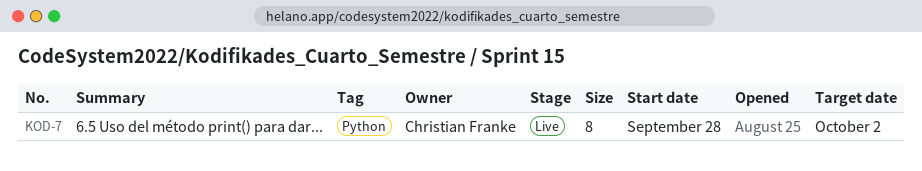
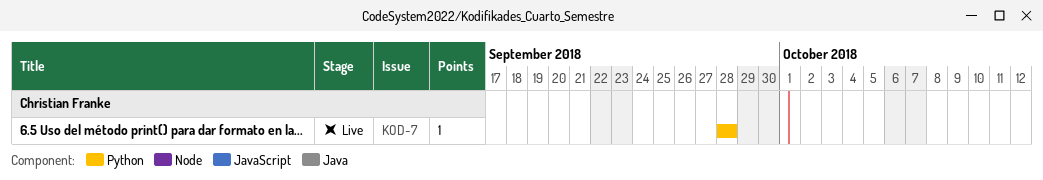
KOD-7, estimate: 8 -> 1
KOD-7, due: Oct 2 -> Sep 28

